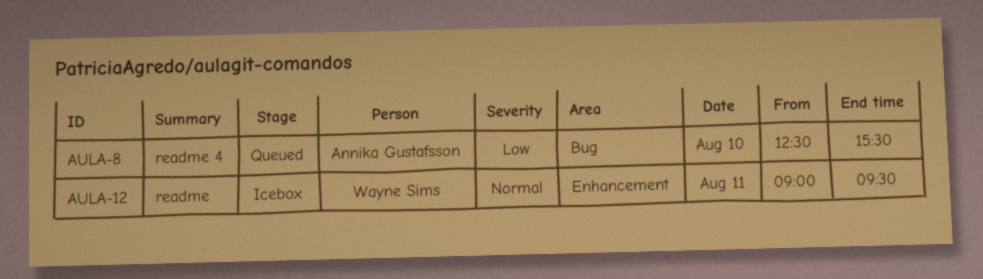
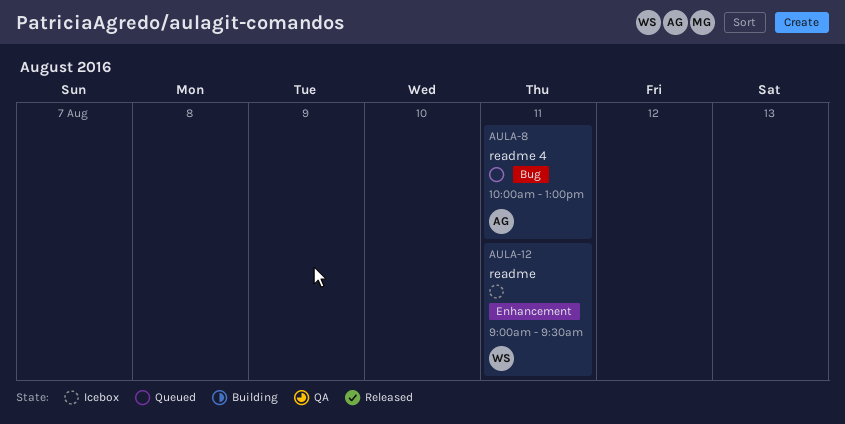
AULA-8, day: Aug 10 -> Aug 11
AULA-8, begins: 12:30 -> 10:00
AULA-8, ends: 15:30 -> 13:00

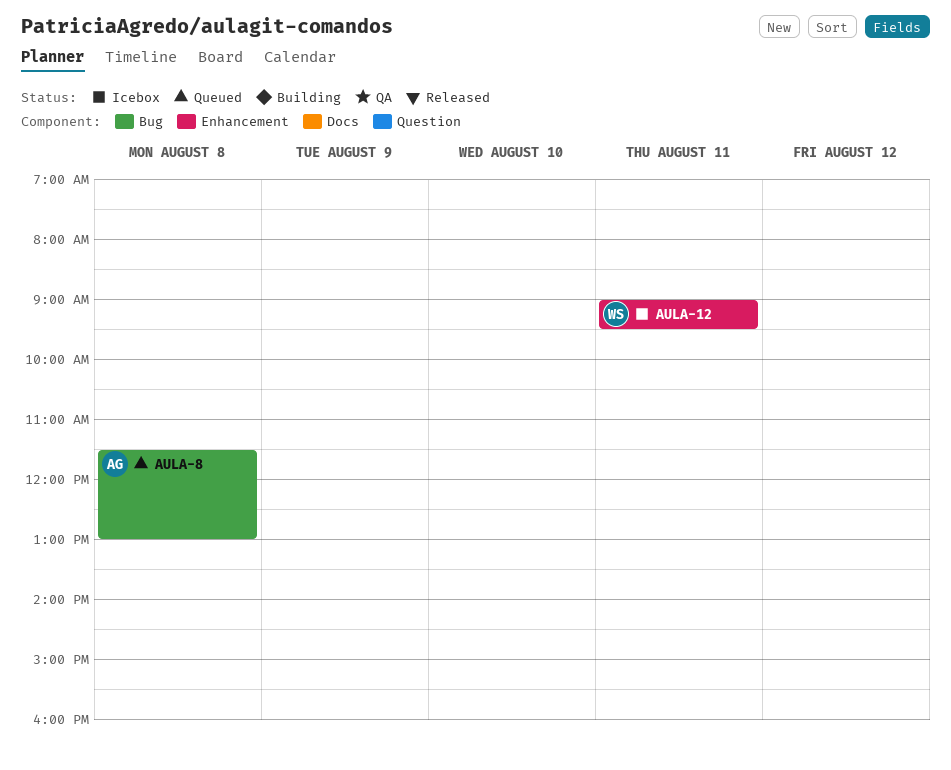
AULA-8, day: Aug 11 -> Aug 8
AULA-8, begins: 10:00 -> 11:30

